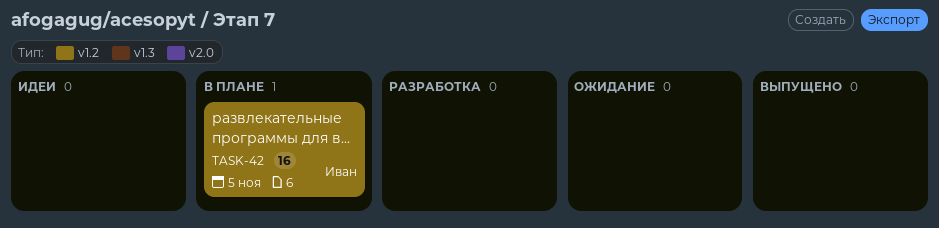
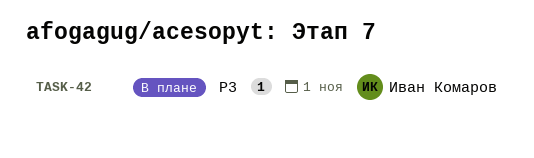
TASK-42, estimate: 16 -> 1
TASK-42, due: Nov 5 -> Nov 1

